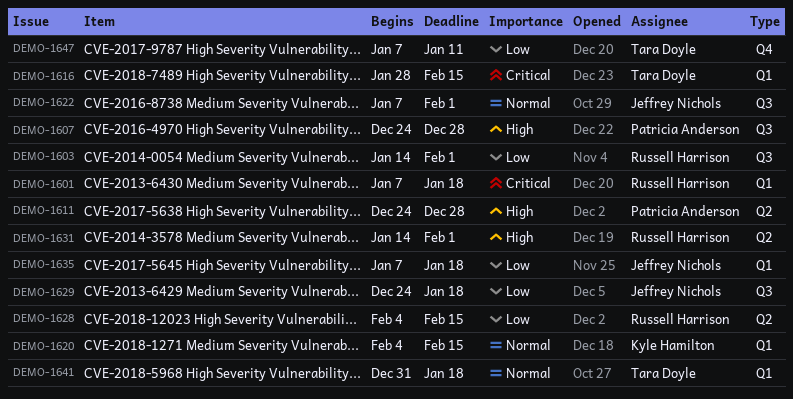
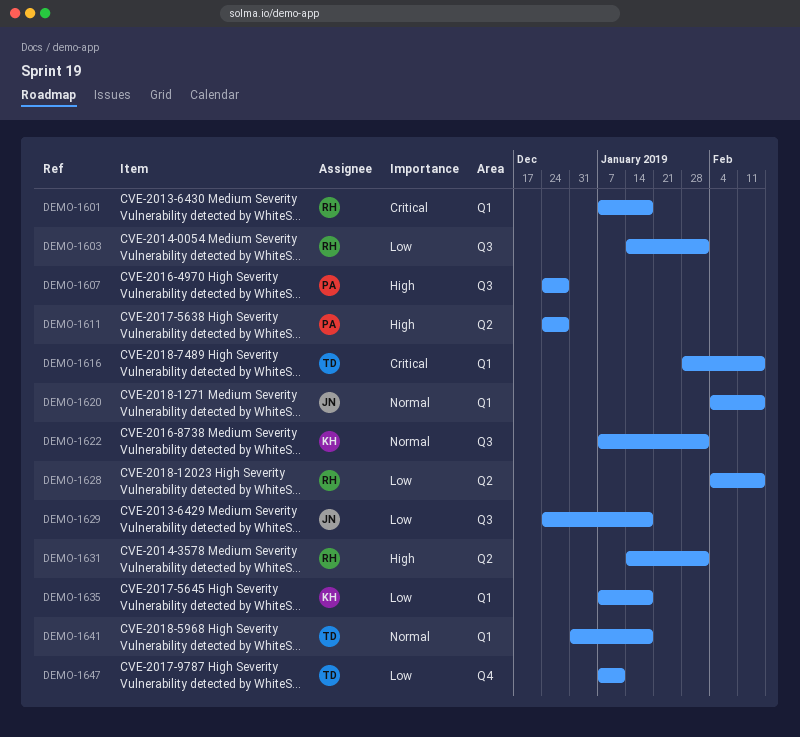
DEMO-1620, owner: Kyle Hamilton -> Jeffrey Nichols
DEMO-1622, owner: Jeffrey Nichols -> Kyle Hamilton
DEMO-1635, owner: Jeffrey Nichols -> Kyle Hamilton

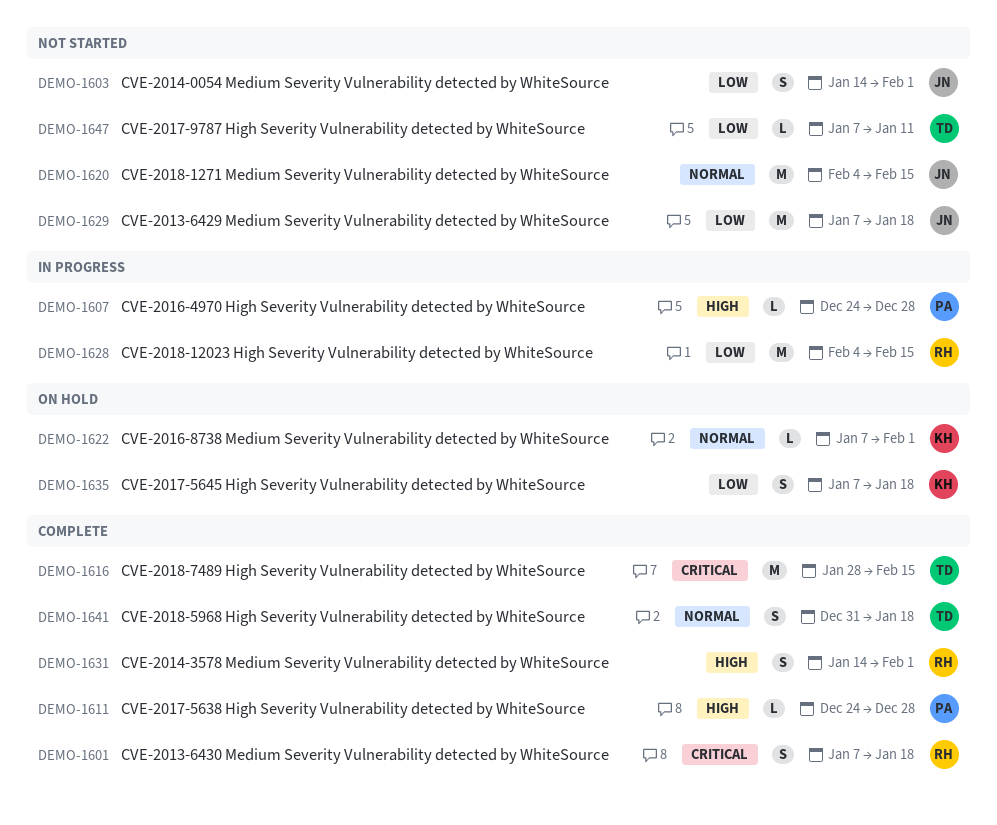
DEMO-1603, owner: RH -> JN
DEMO-1629, start: Dec 24 -> Jan 7

